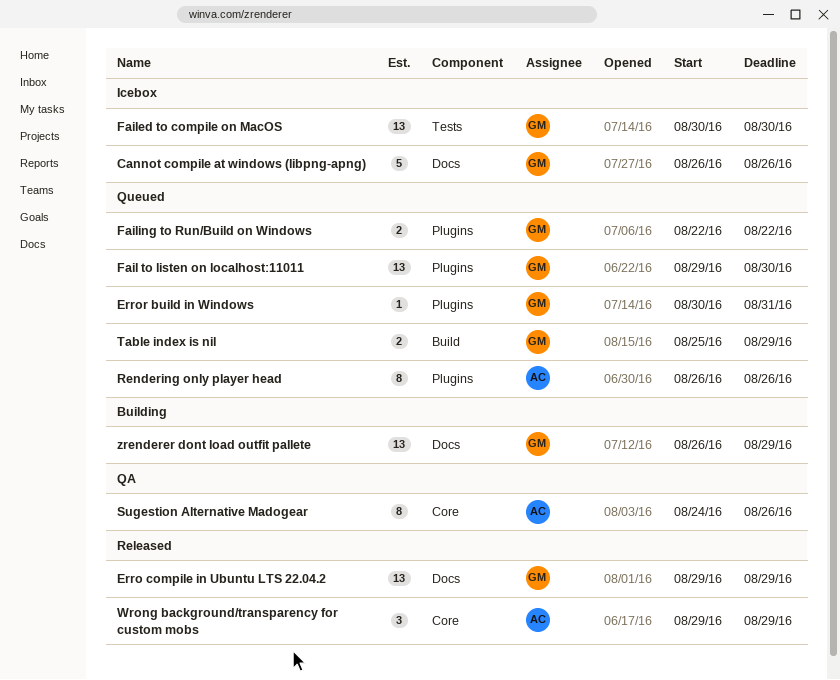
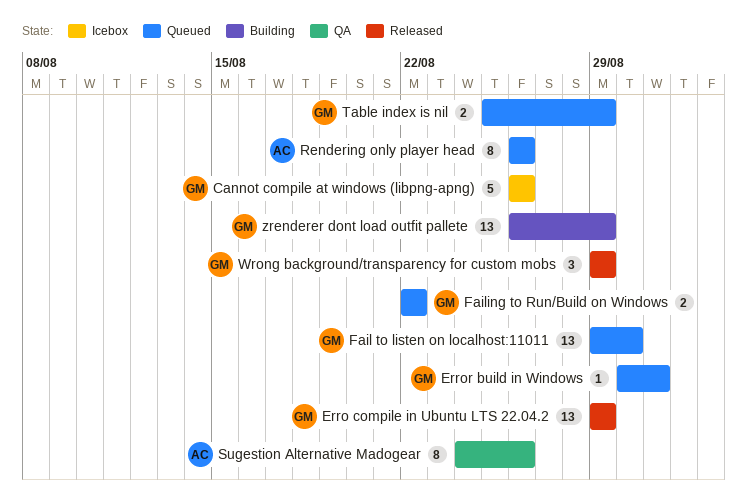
Failed to compile on MacOS: present -> none
Wrong background/transparency for custom mobs, owner: AC -> GM

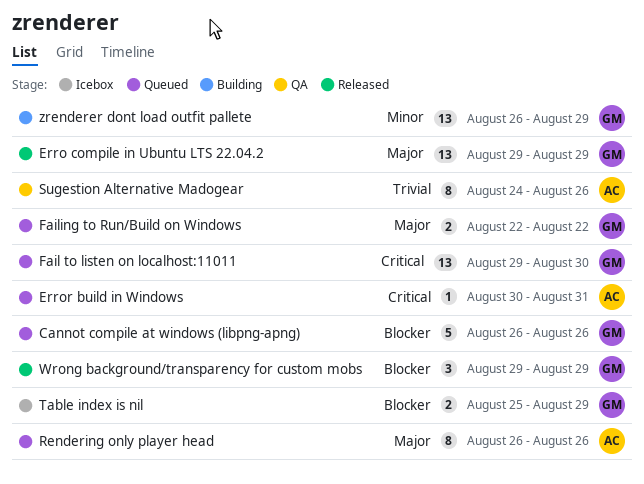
Cannot compile at windows (libpng-apng), status: Icebox -> Queued
Error build in Windows, owner: GM -> AC
Table index is nil, status: Queued -> Icebox

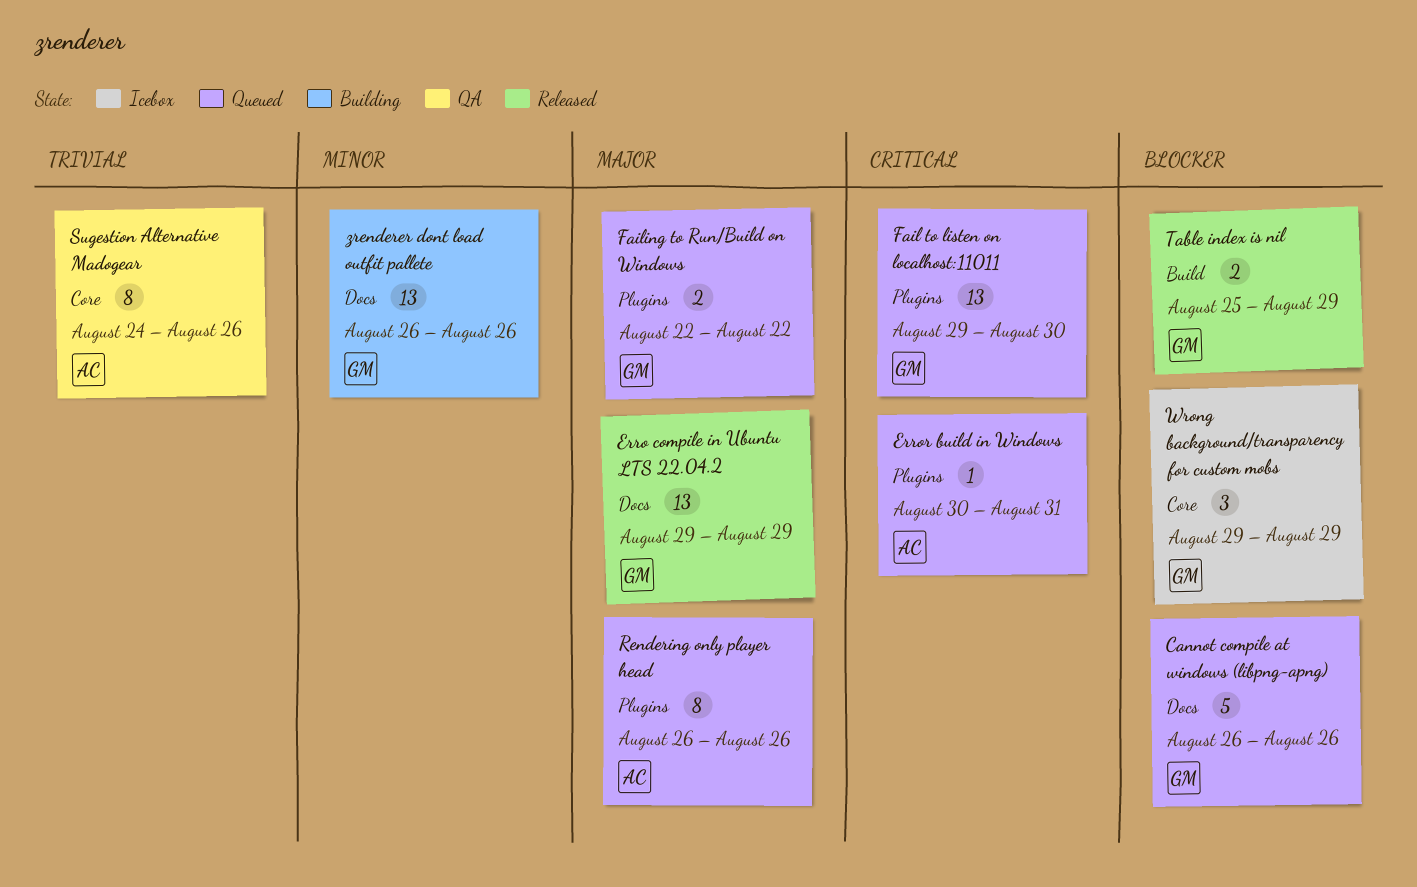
Table index is nil, status: Icebox -> Released
Wrong background/transparency for custom mobs, status: Released -> Icebox
zrenderer dont load outfit pallete, due: Aug 29 -> Aug 26

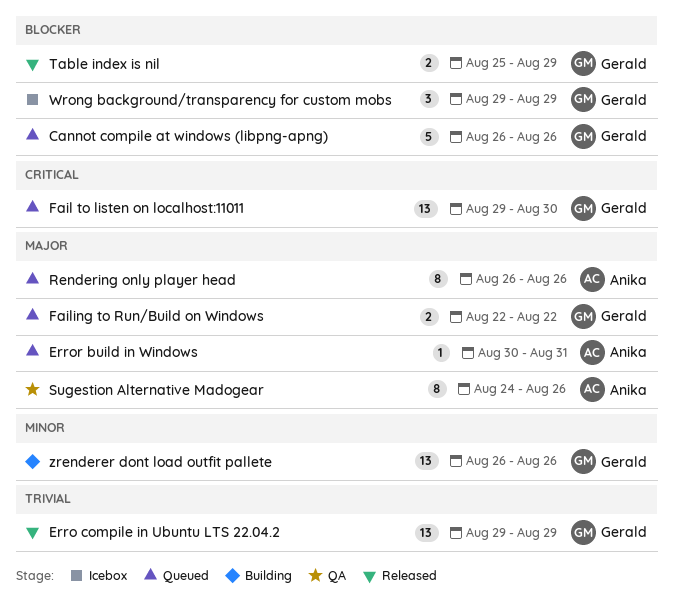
Erro compile in Ubuntu LTS 22.04.2, priority: Major -> Trivial
Error build in Windows, priority: Critical -> Major
Sugestion Alternative Madogear, priority: Trivial -> Major

